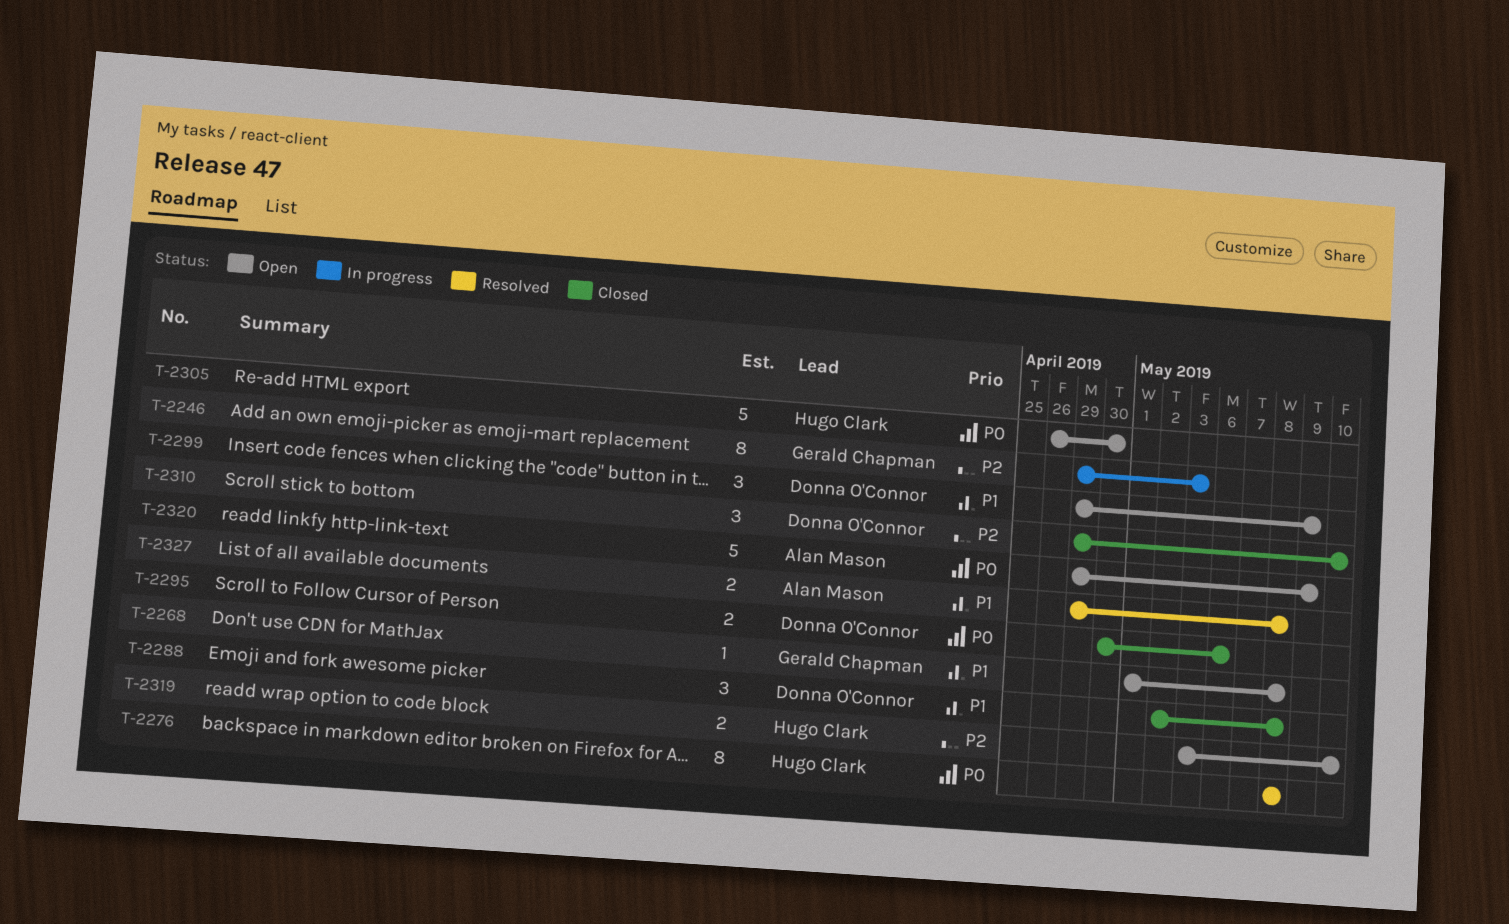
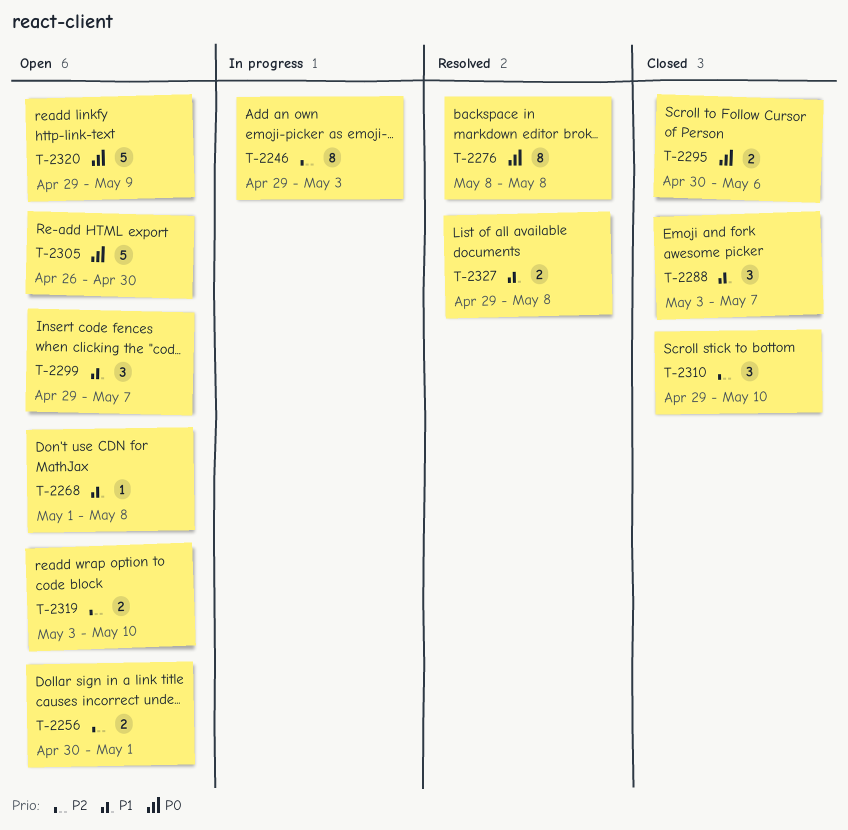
T-2256: none -> present
T-2288, start: May 2 -> May 3
T-2288, due: May 8 -> May 7
T-2299, due: May 9 -> May 7

